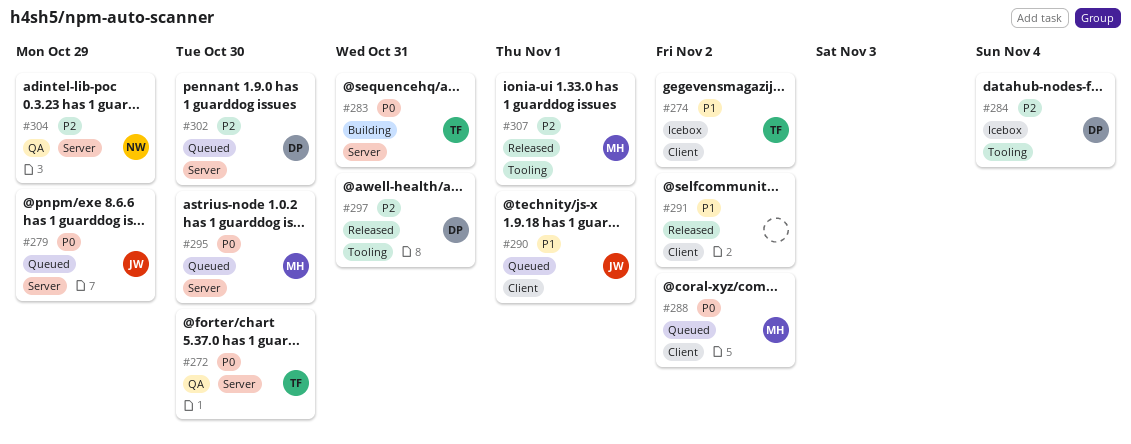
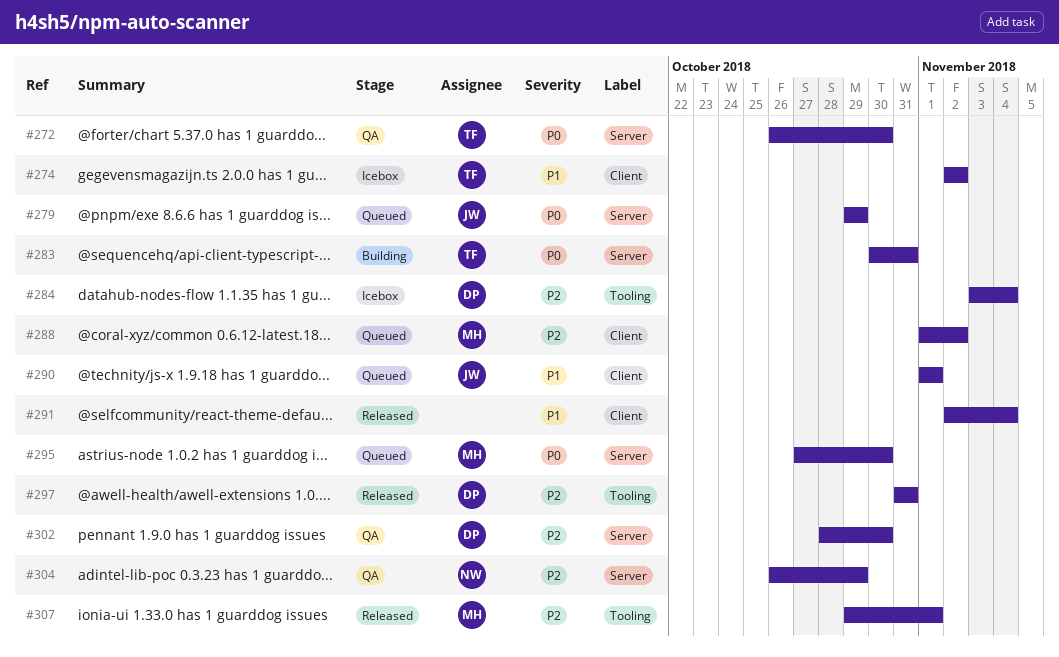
#288, priority: P0 -> P2
#291, due: Nov 2 -> Nov 4
#302, status: Queued -> QA

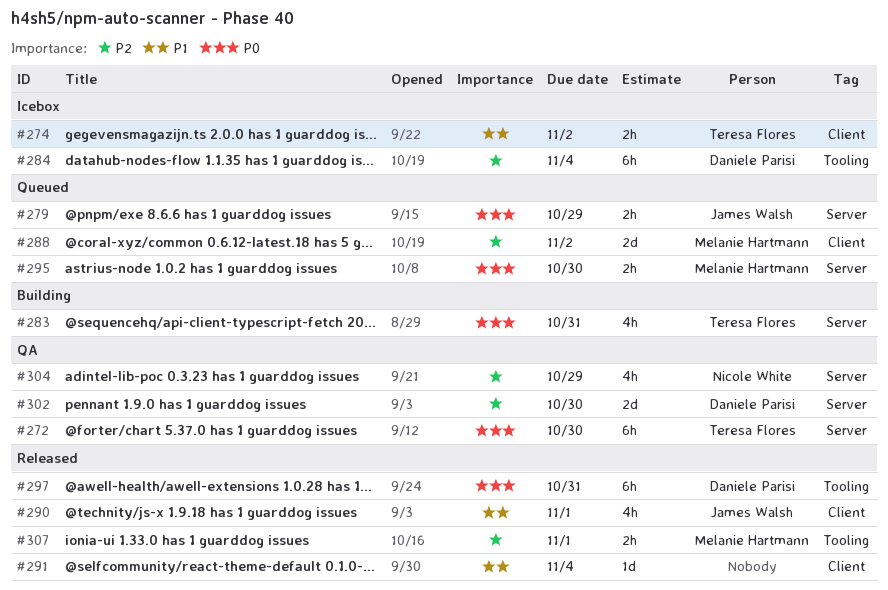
#290, status: Queued -> Released
#297, priority: P2 -> P0

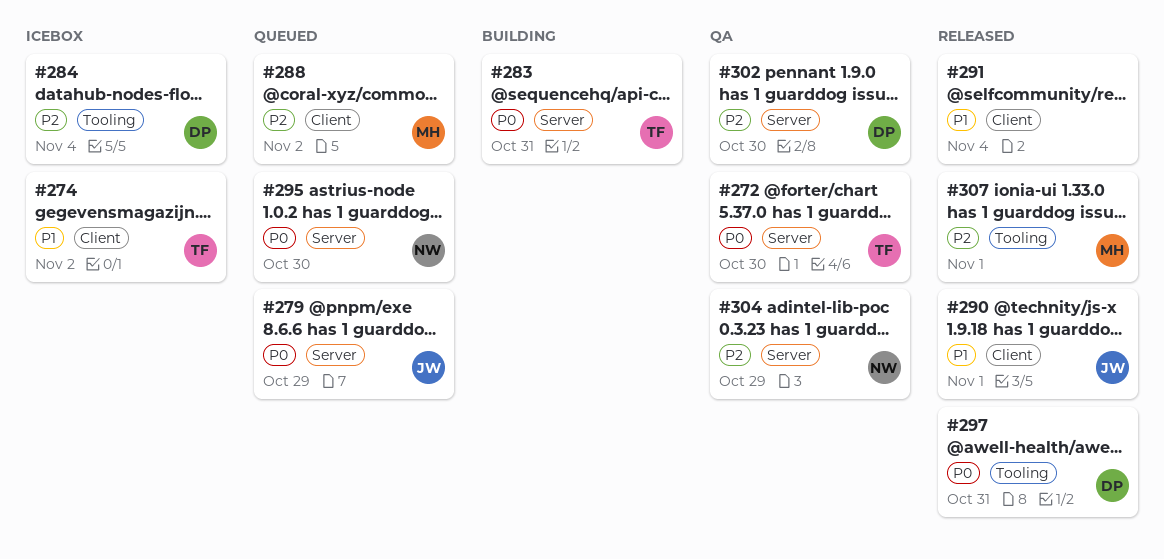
#295, owner: Melanie Hartmann -> Nicole White

